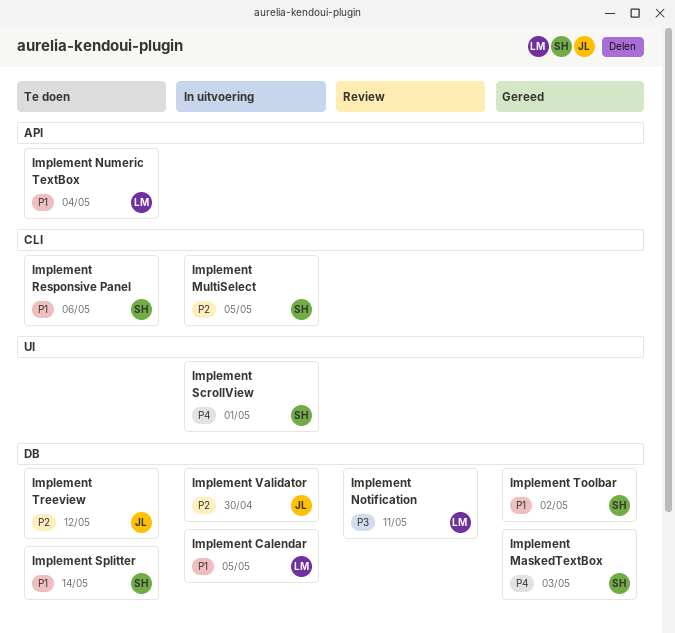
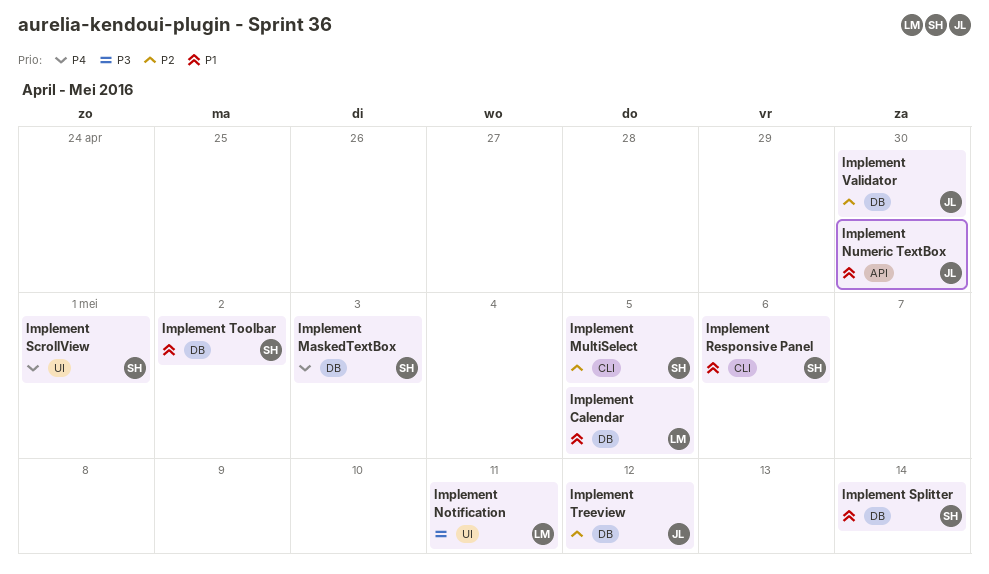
Implement Notification, label: DB -> UI
Implement Numeric TextBox, owner: LM -> JL
Implement Numeric TextBox, due: May 4 -> Apr 30

